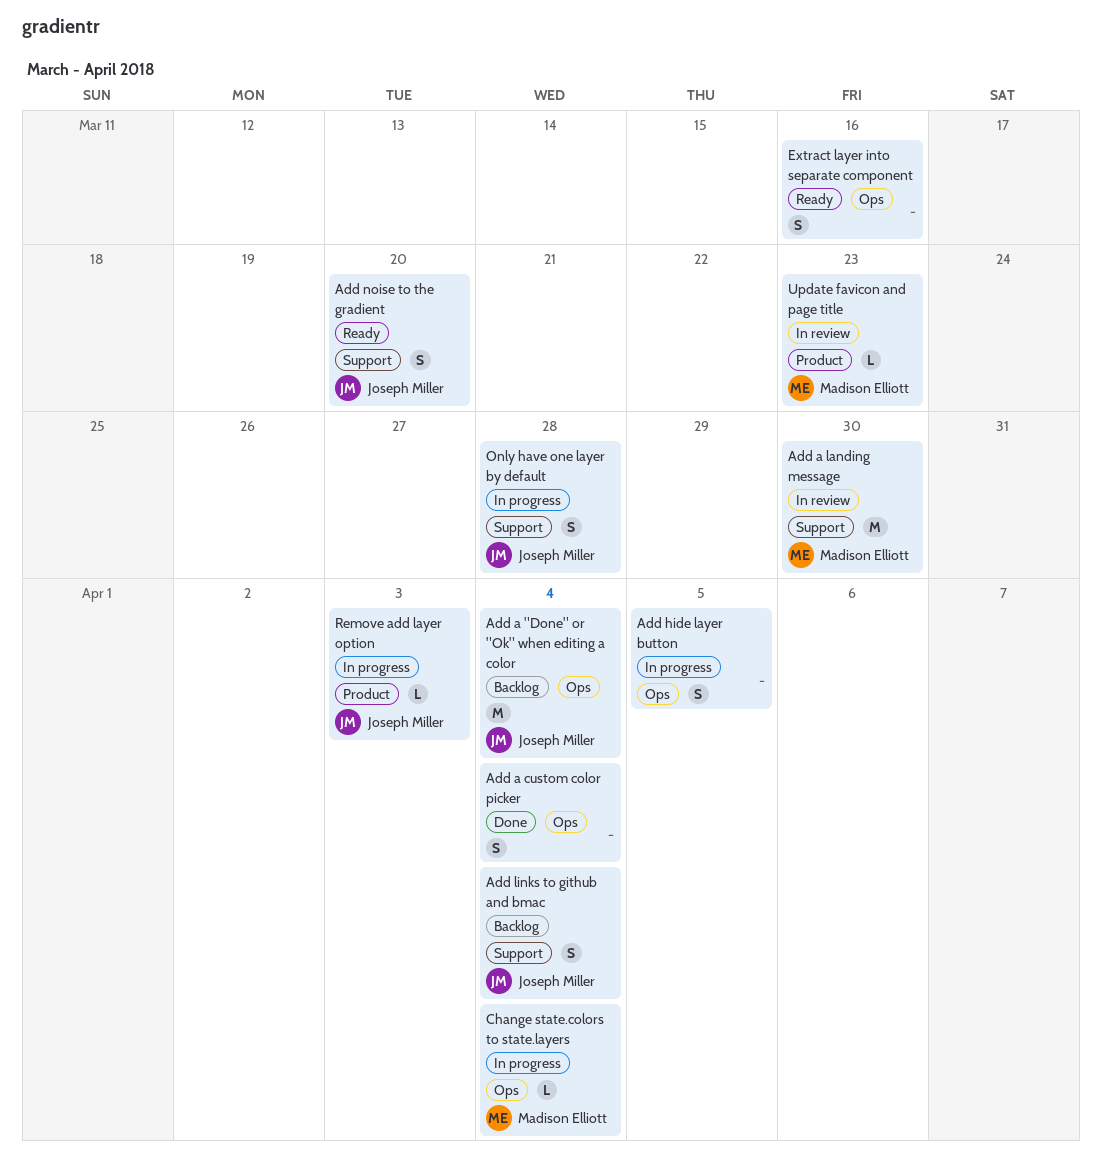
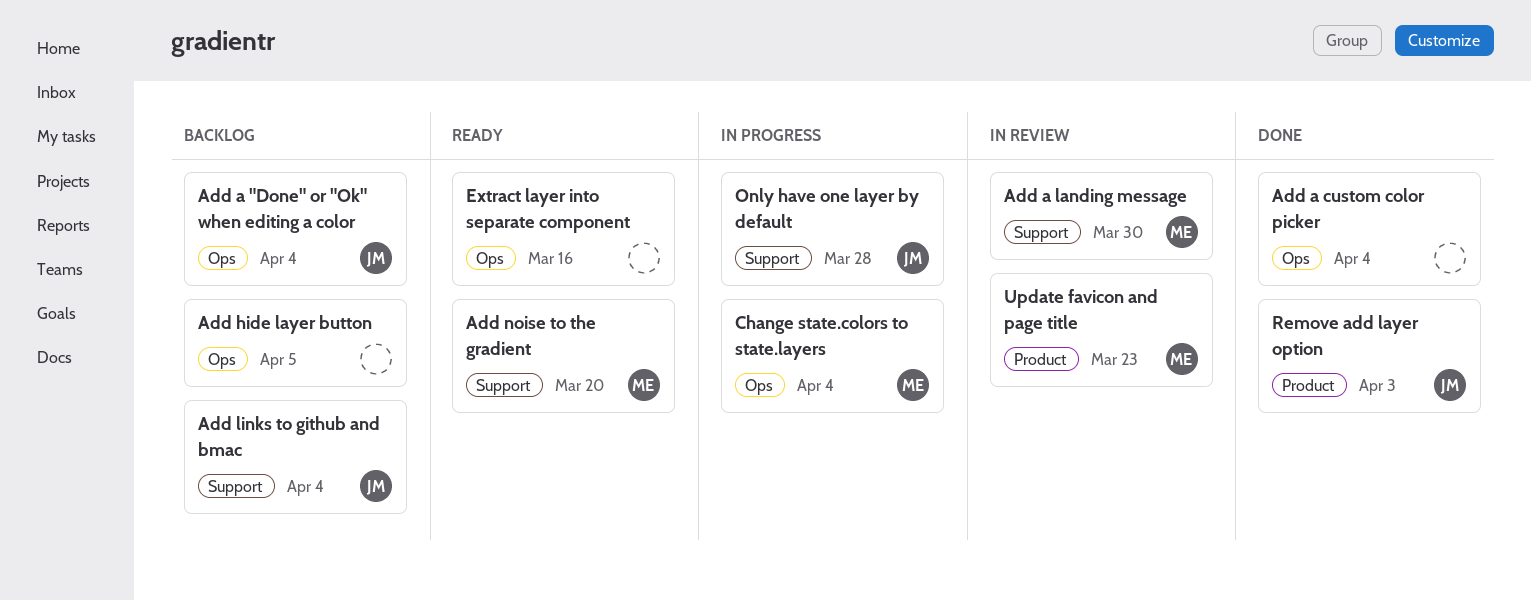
Add hide layer button, status: In progress -> Backlog
Add noise to the gradient, owner: Joseph Miller -> Madison Elliott
Remove add layer option, status: In progress -> Done

